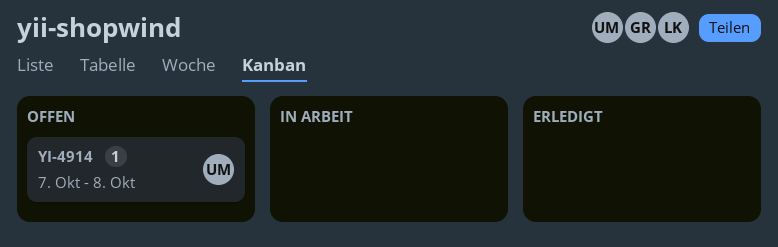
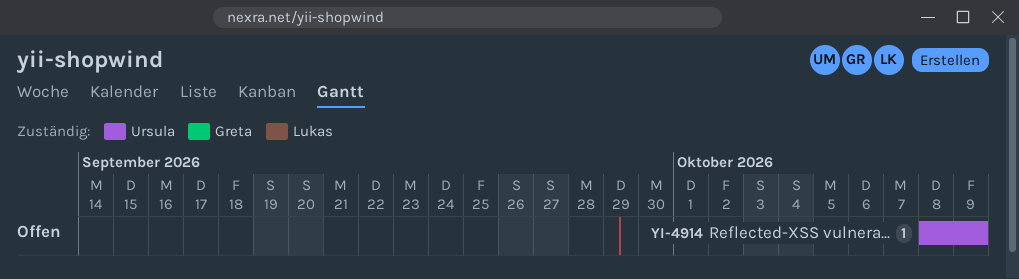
YI-4914, start: Oct 7 -> Oct 8
YI-4914, due: Oct 8 -> Oct 9

